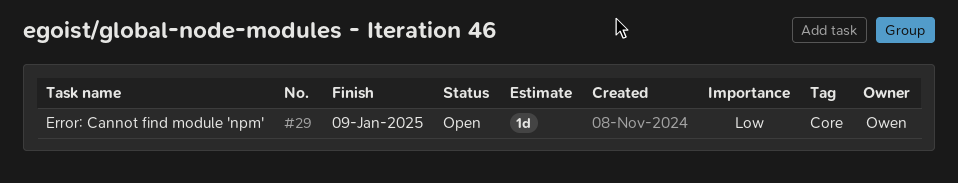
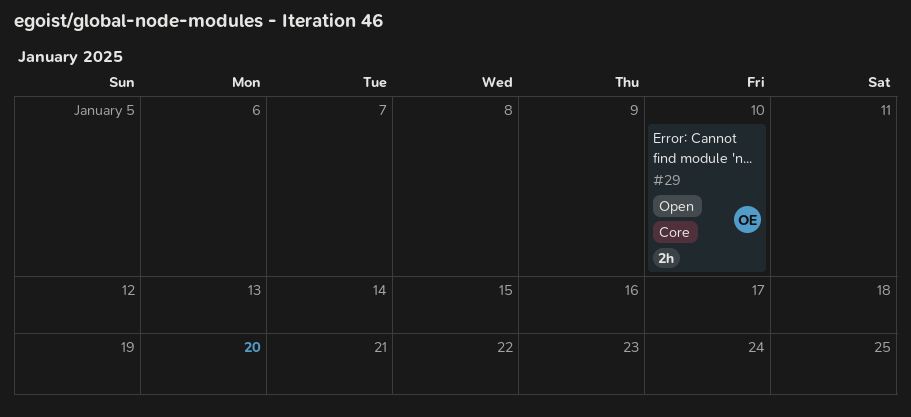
#29, estimate: 1d -> 2h
#29, due: Jan 9 -> Jan 10

